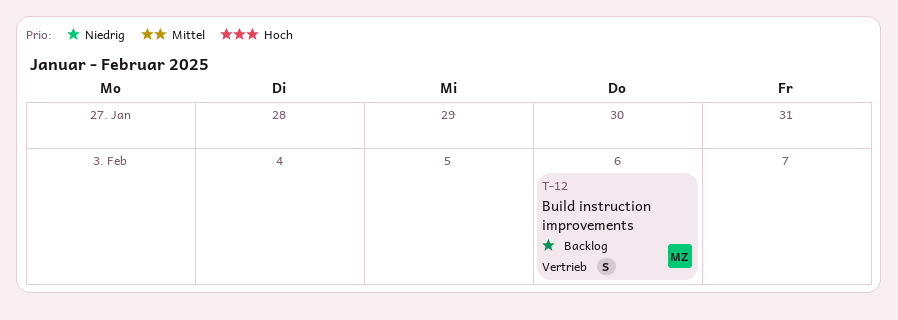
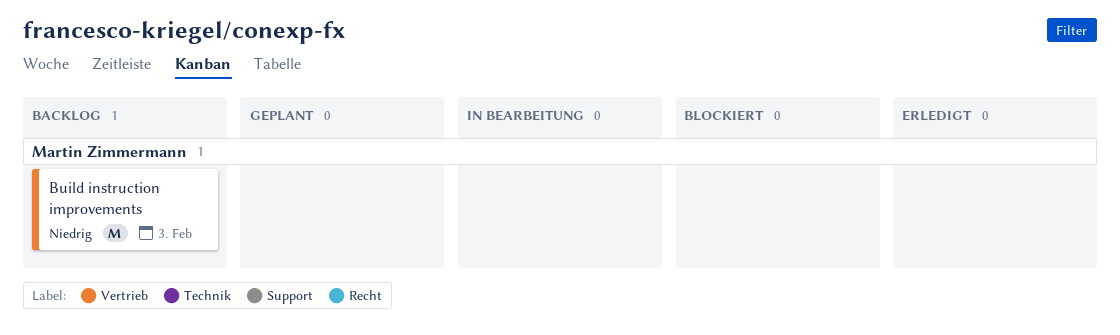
Build instruction improvements, estimate: S -> M
Build instruction improvements, due: Feb 6 -> Feb 3

